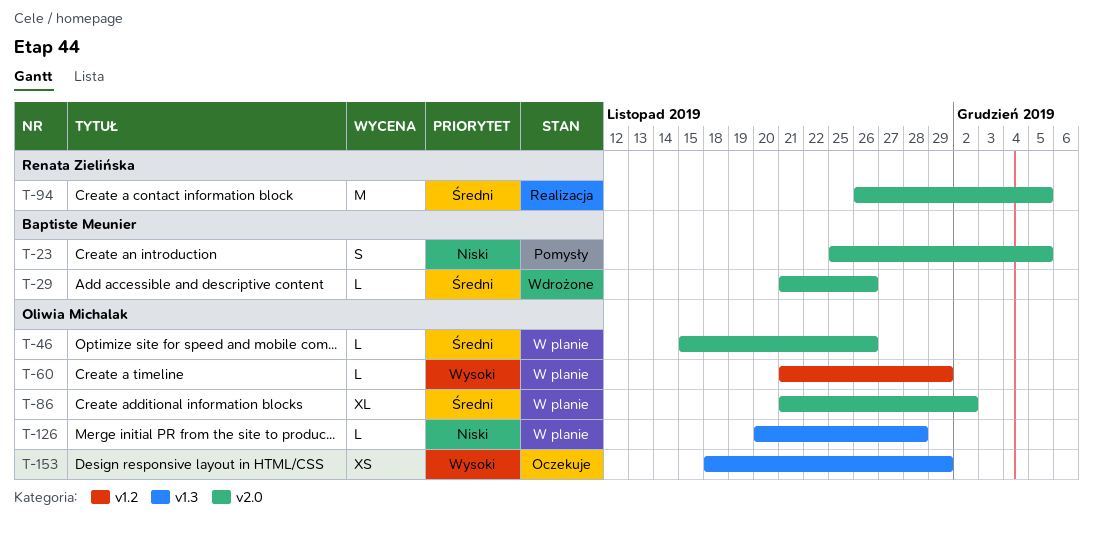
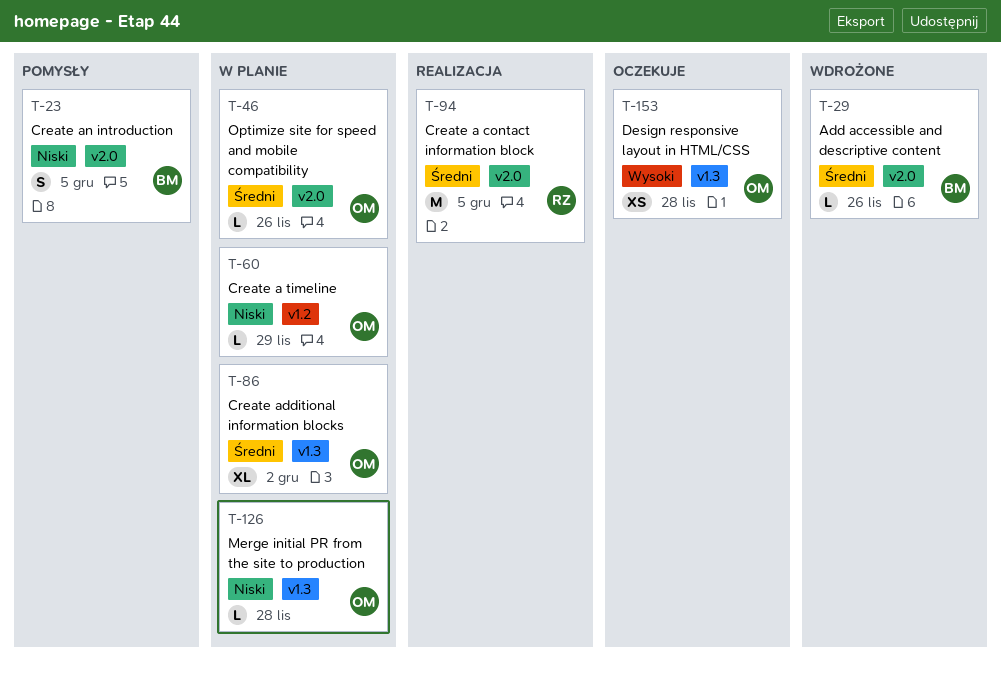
T-60, priority: Wysoki -> Niski
T-86, label: v2.0 -> v1.3
T-153, due: Nov 29 -> Nov 28

